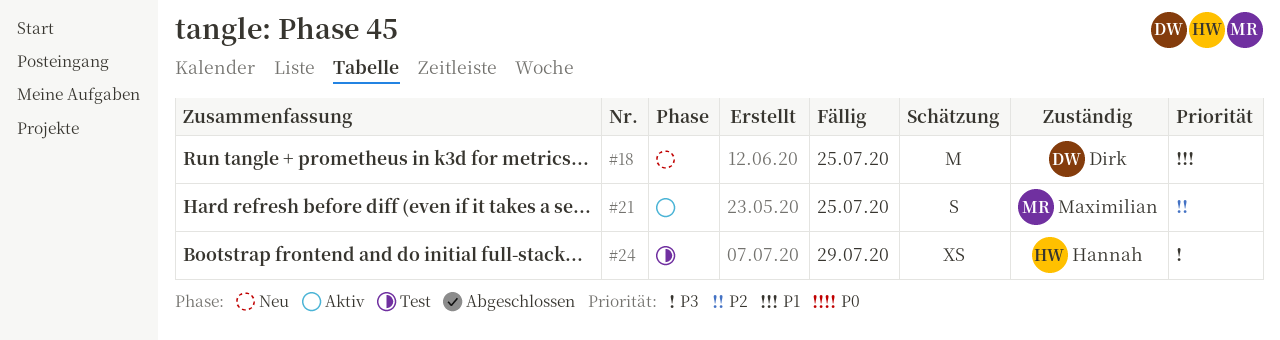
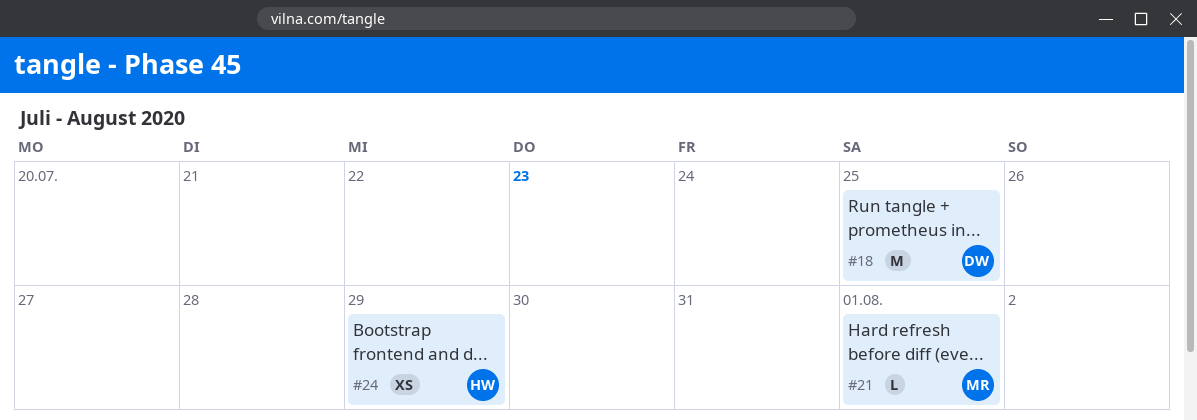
#21, estimate: S -> L
#21, due: Jul 25 -> Aug 1

